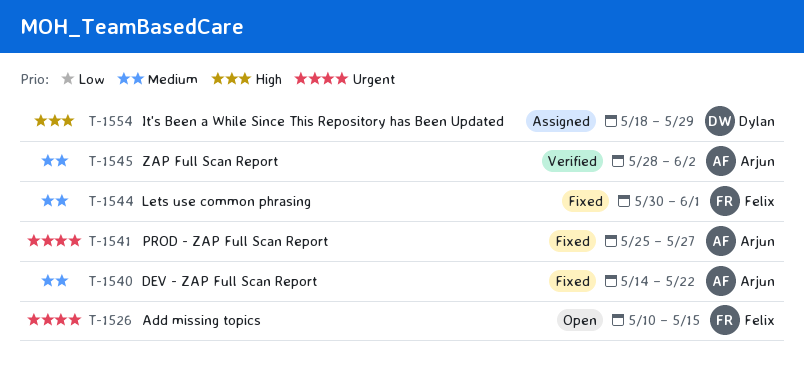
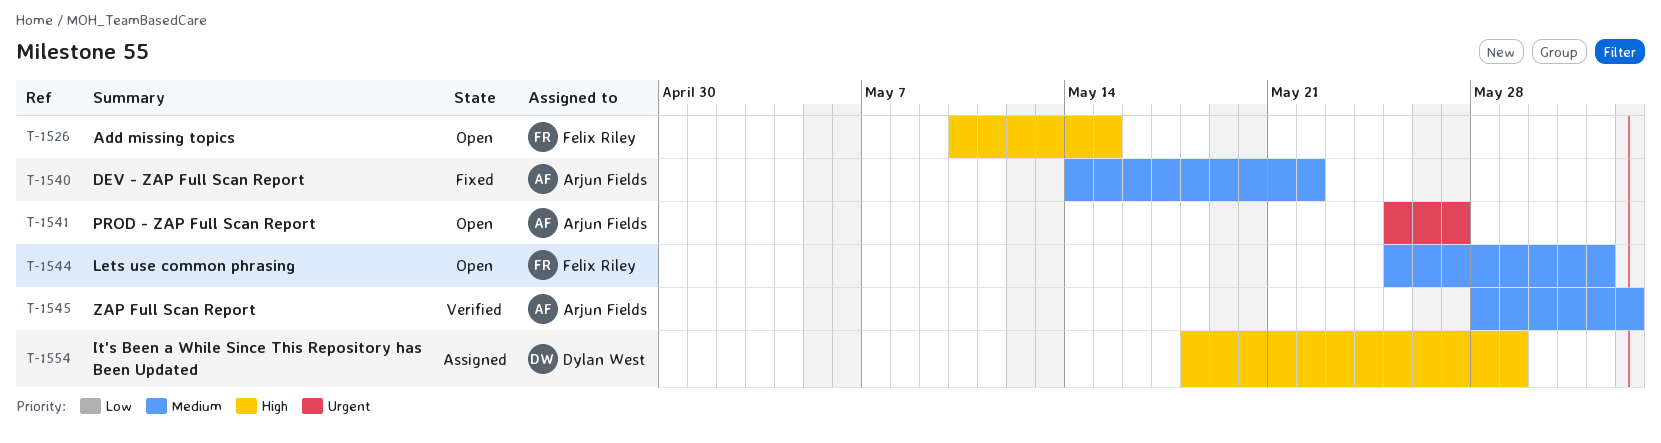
T-1526, priority: Urgent -> High
T-1541, status: Fixed -> Open
T-1544, status: Fixed -> Open
T-1544, start: May 30 -> May 25

